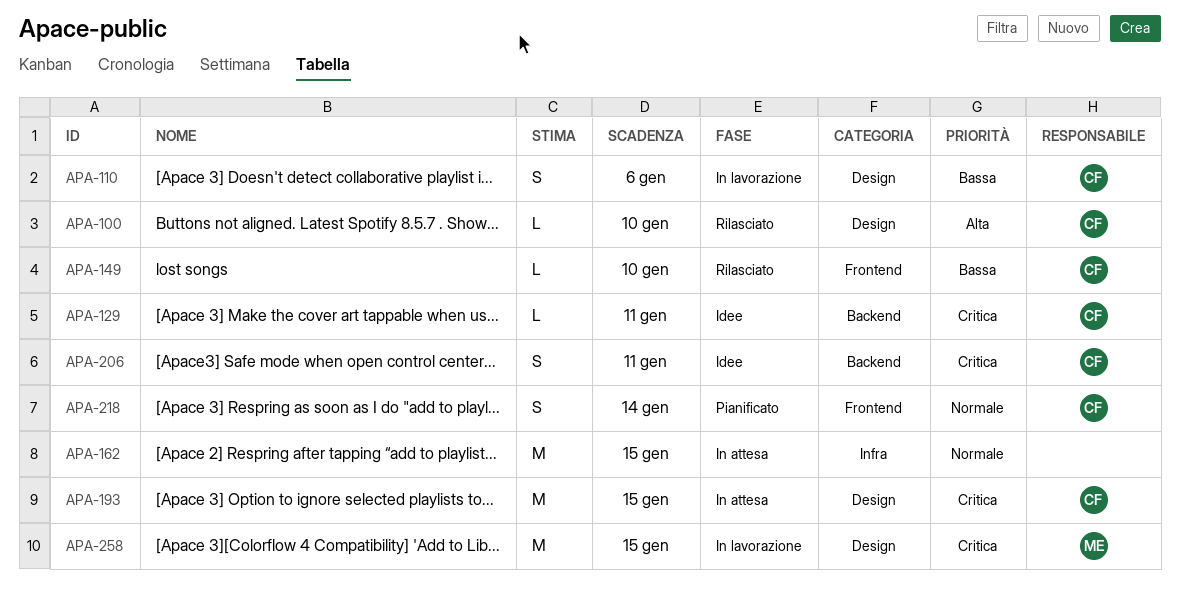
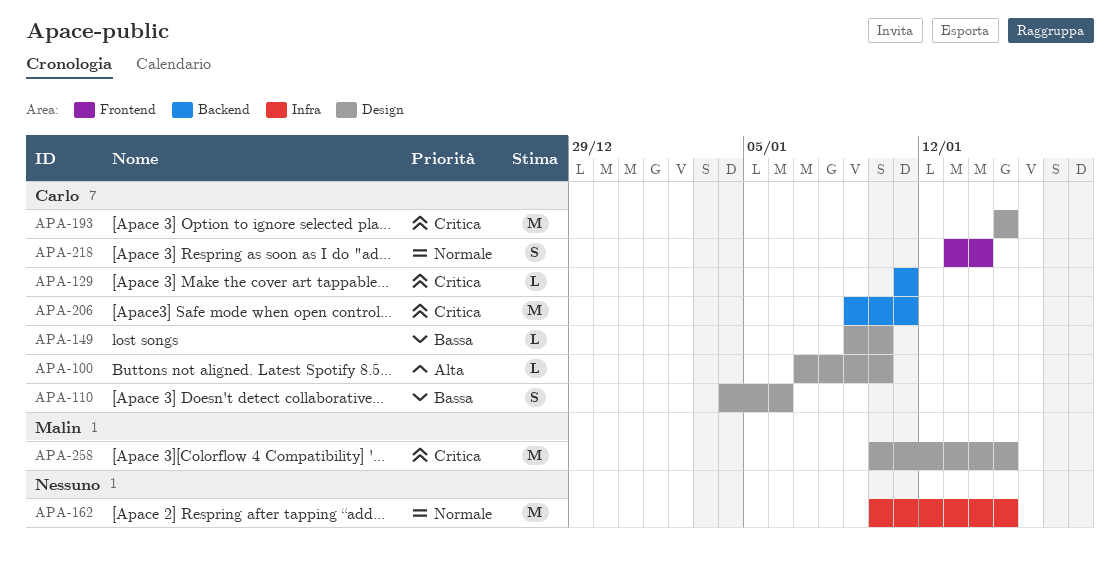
APA-149, label: Frontend -> Design
APA-206, estimate: S -> M

